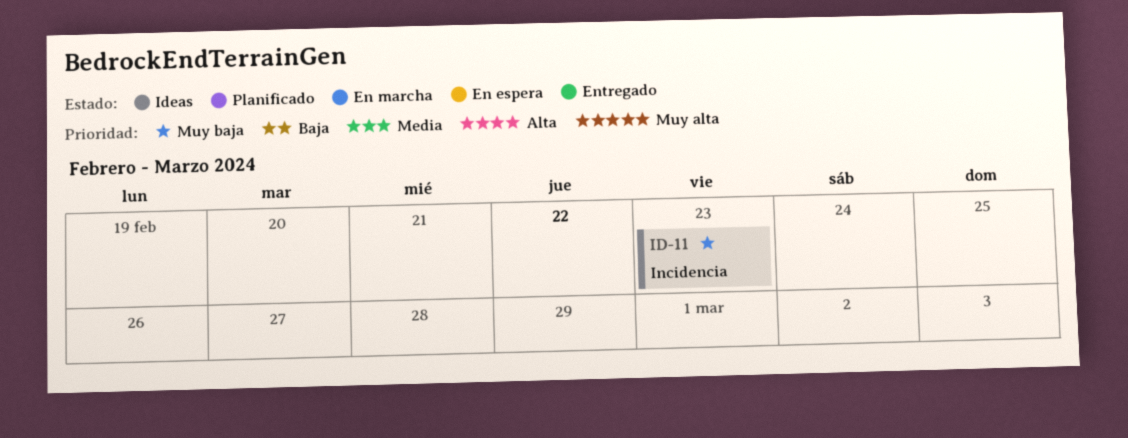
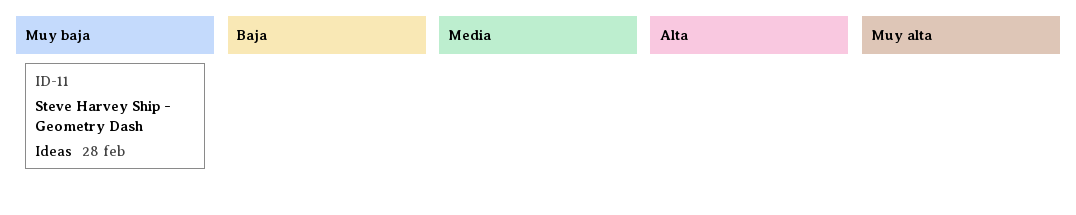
ID-11, due: Feb 23 -> Feb 28

